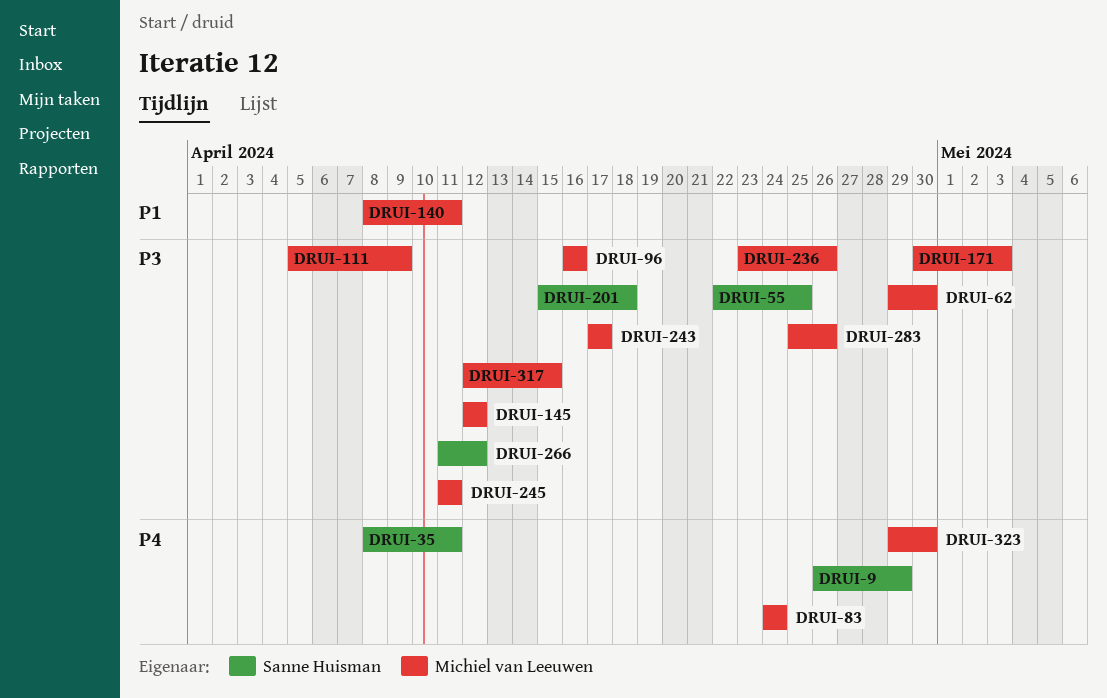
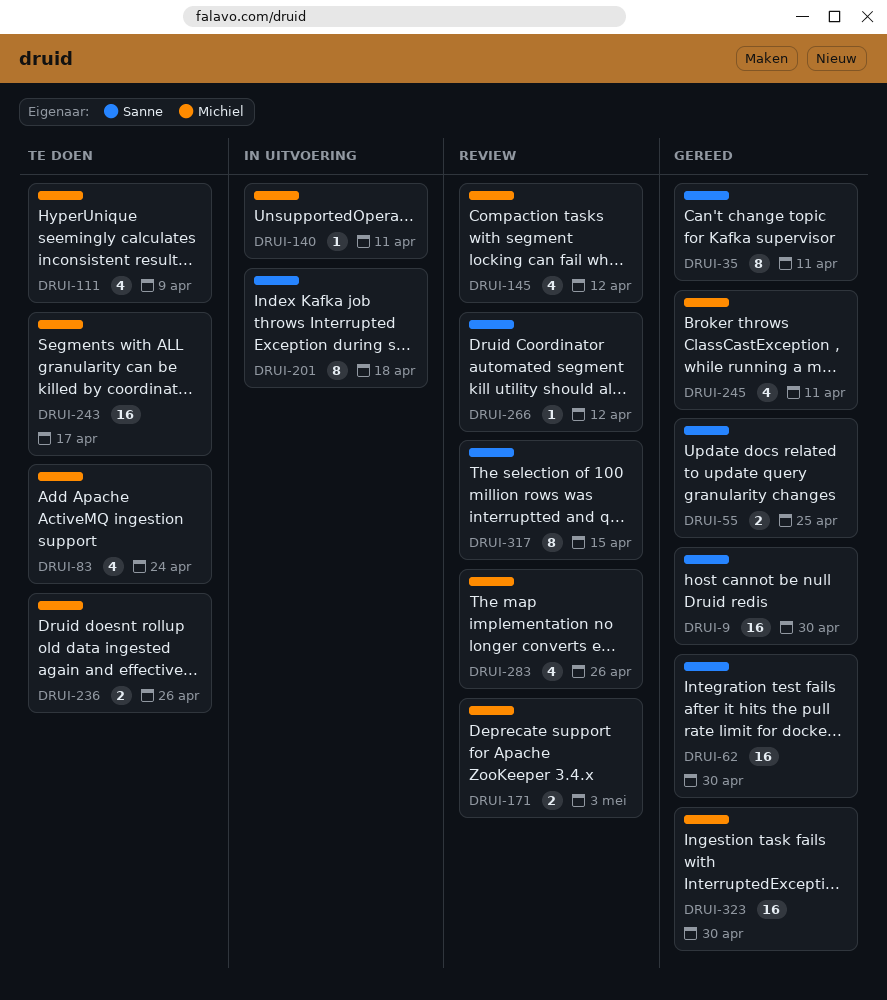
DRUI-9, due: Apr 29 -> Apr 30
DRUI-62, owner: Michiel van Leeuwen -> Sanne Huisman
DRUI-96: present -> none
DRUI-317, owner: Michiel van Leeuwen -> Sanne Huisman

